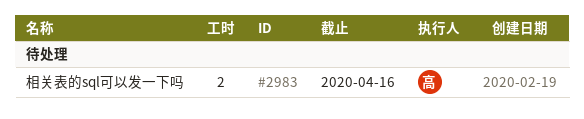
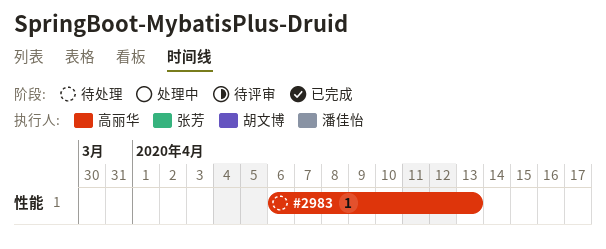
#2983, estimate: 2 -> 1
#2983, due: Apr 16 -> Apr 13

